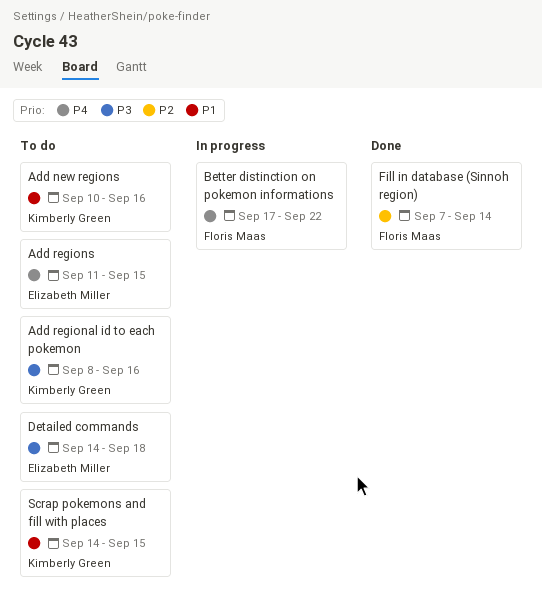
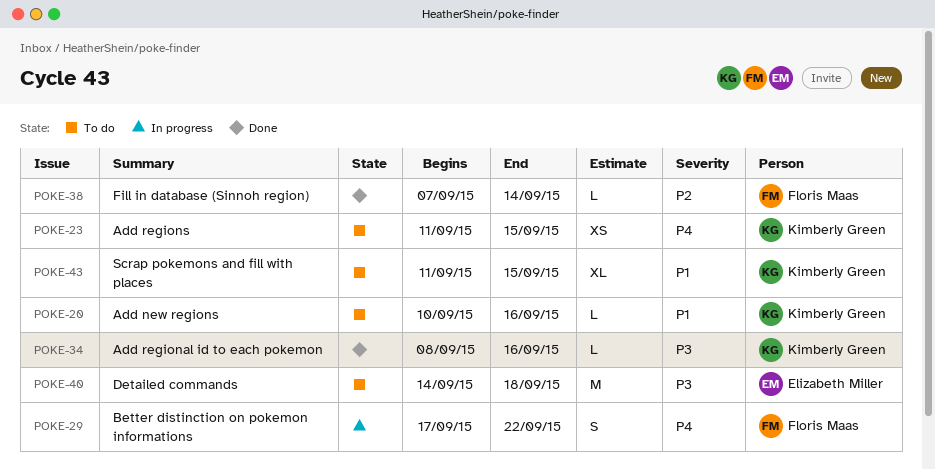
Add regional id to each pokemon, status: To do -> Done
Add regions, owner: Elizabeth Miller -> Kimberly Green
Scrap pokemons and fill with places, start: Sep 14 -> Sep 11

